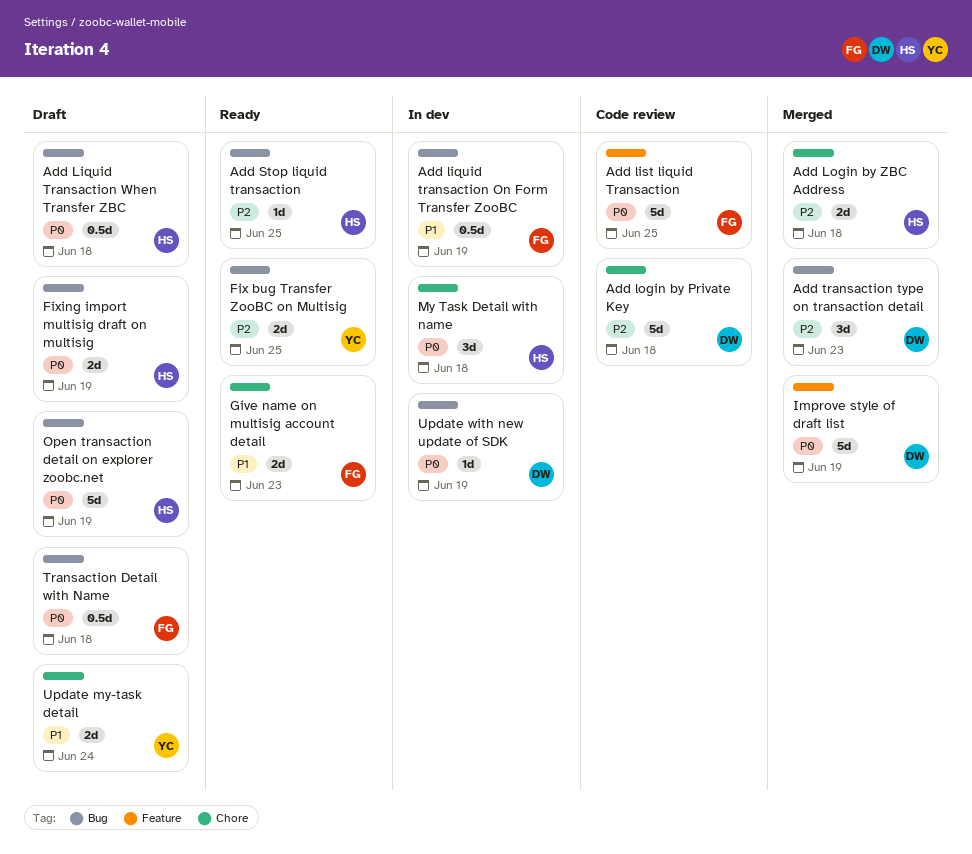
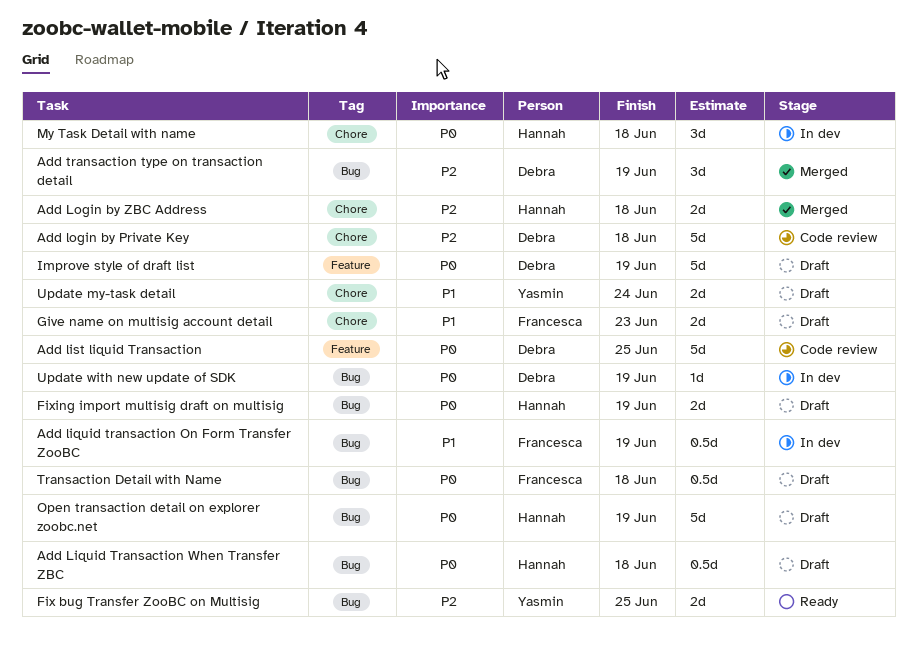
Add list liquid Transaction, owner: Francesca -> Debra
Add Stop liquid transaction: present -> none
Add transaction type on transaction detail, due: Jun 23 -> Jun 19
Give name on multisig account detail, status: Ready -> Draft
Improve style of draft list, status: Merged -> Draft

